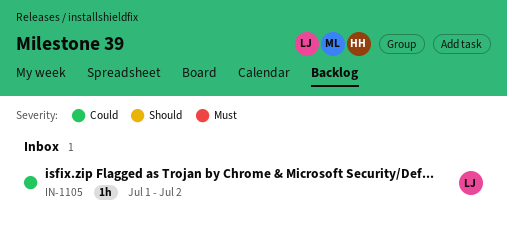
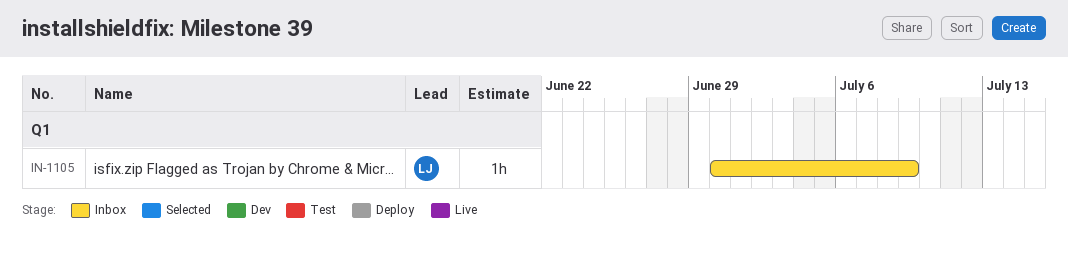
IN-1105, start: Jul 1 -> Jun 30
IN-1105, due: Jul 2 -> Jul 9

